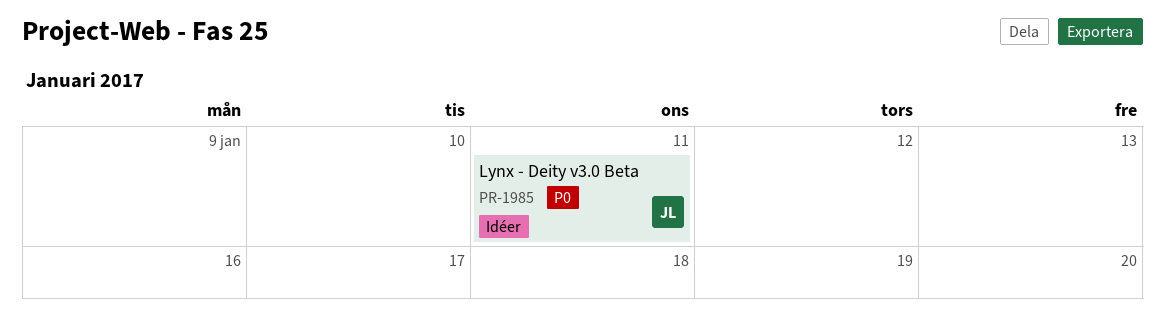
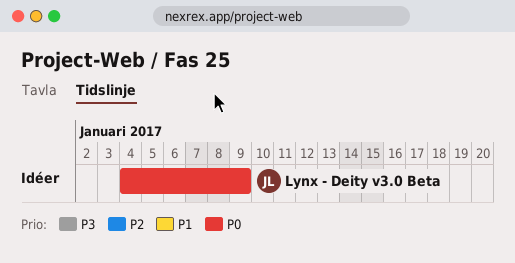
Lynx - Deity v3.0 Beta, due: Jan 11 -> Jan 9

